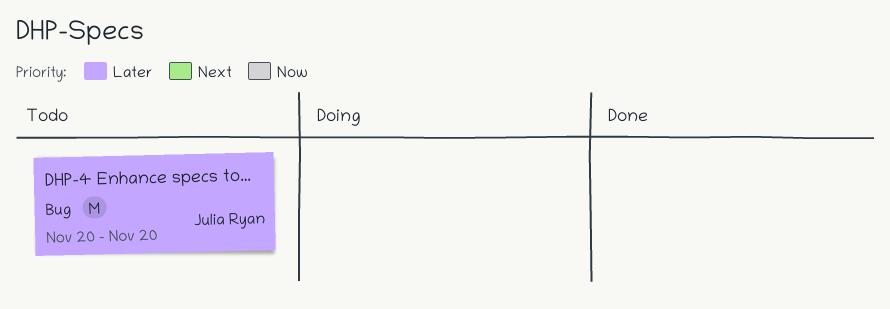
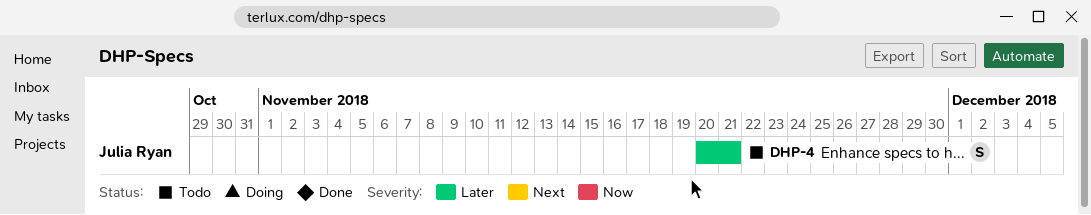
DHP-4, estimate: M -> S
DHP-4, due: Nov 20 -> Nov 21

